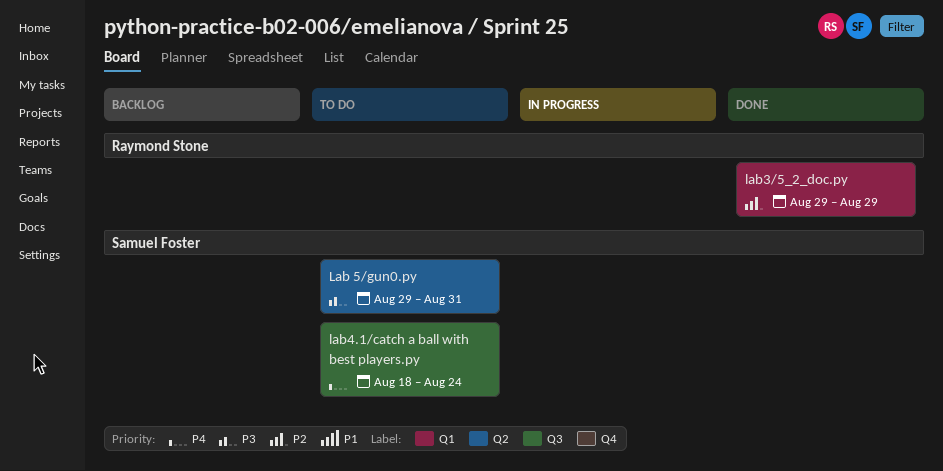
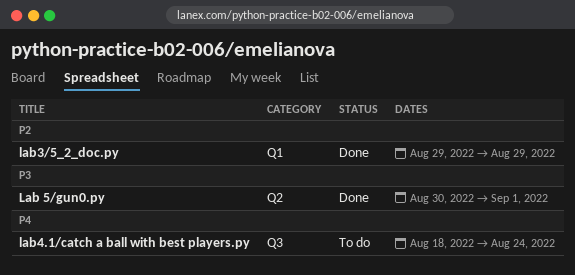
Lab 5/gun0.py, status: To do -> Done
Lab 5/gun0.py, start: Aug 29 -> Aug 30
Lab 5/gun0.py, due: Aug 31 -> Sep 1

